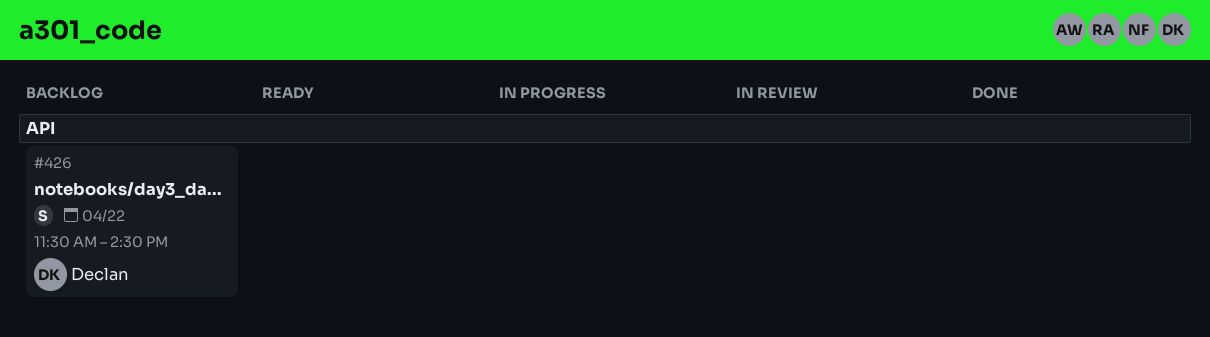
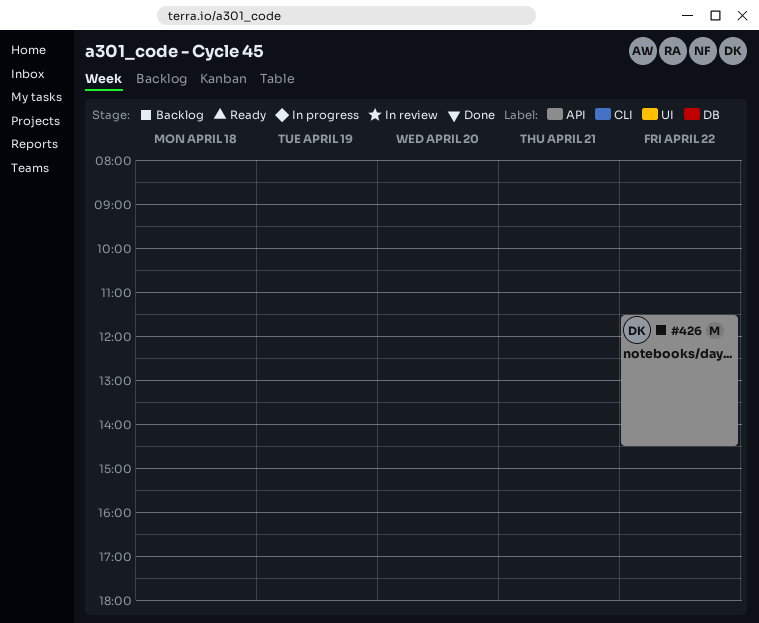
#426, estimate: S -> M

